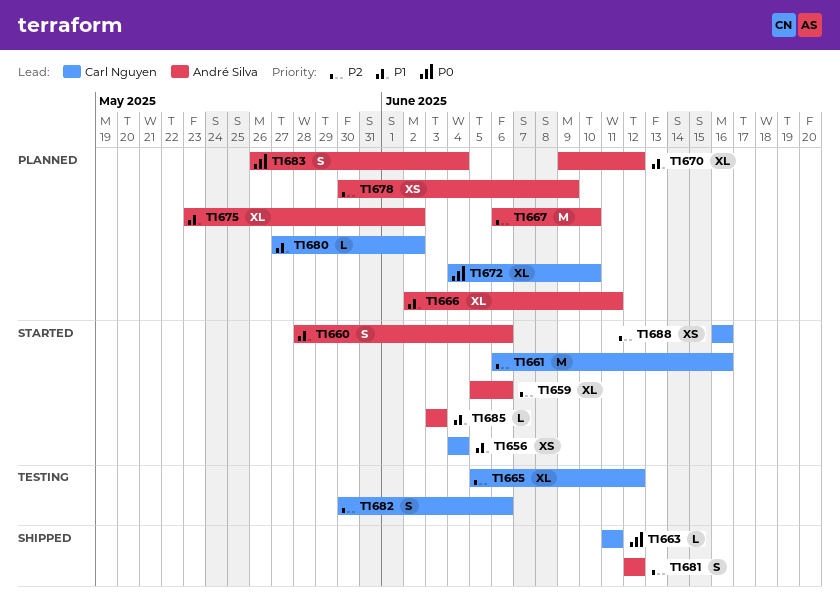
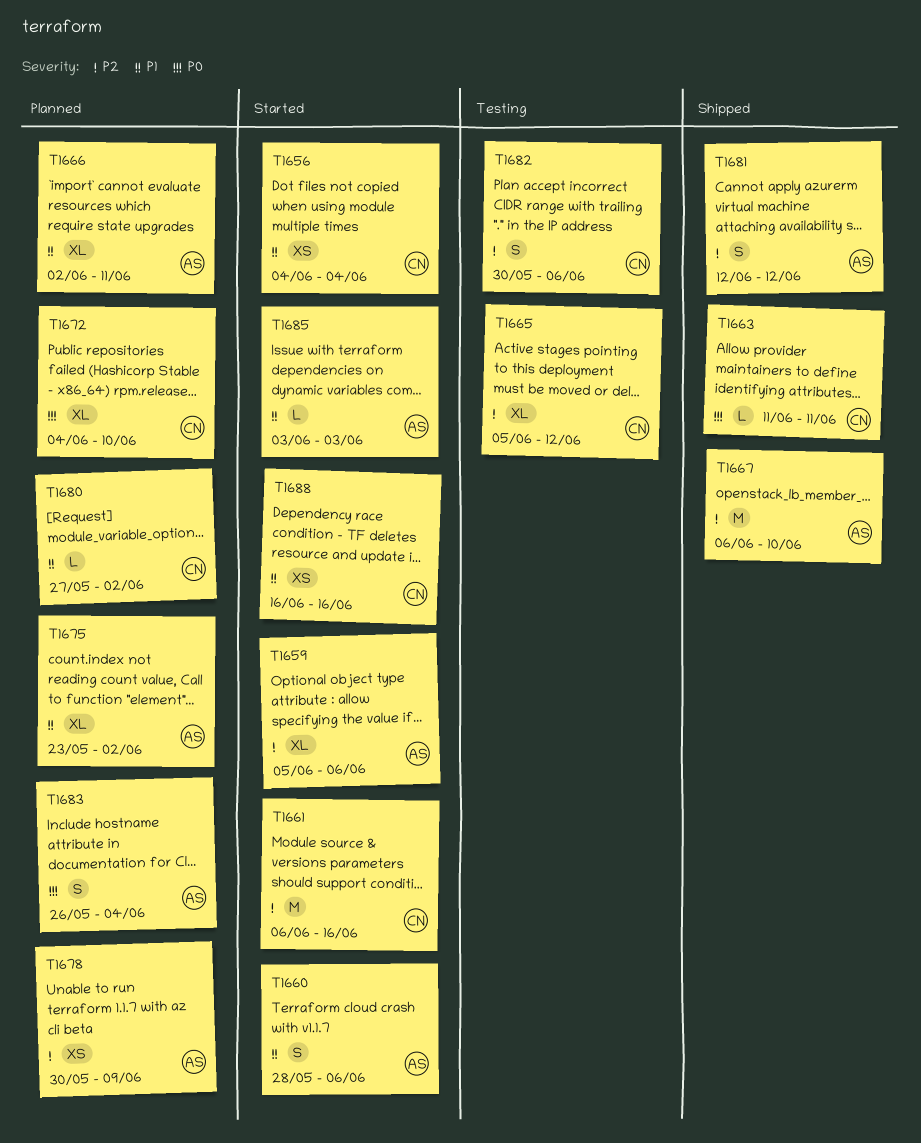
T1667, status: Planned -> Shipped
T1670: present -> none
T1688, priority: P2 -> P1

